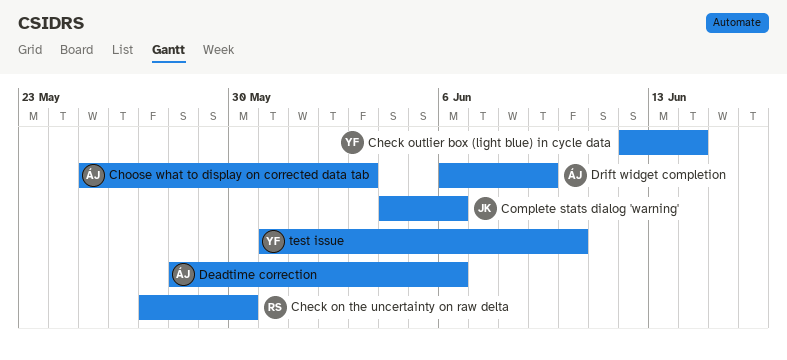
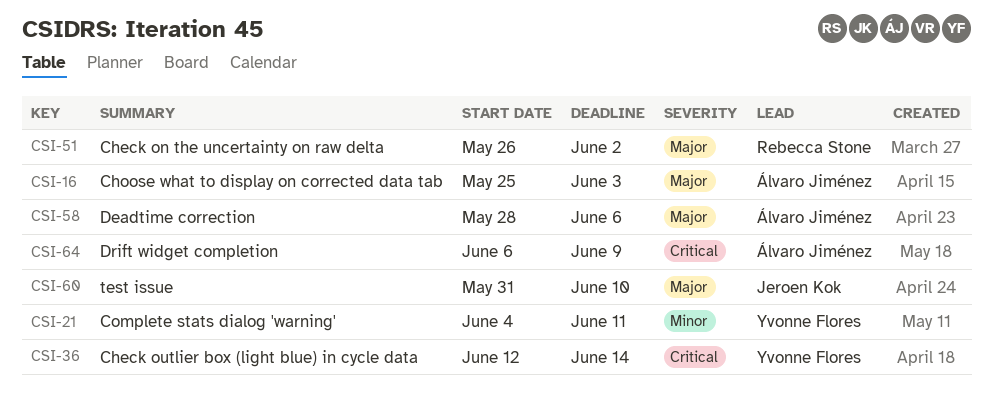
Check on the uncertainty on raw delta, start: May 27 -> May 26
Check on the uncertainty on raw delta, due: May 30 -> Jun 2
Complete stats dialog 'warning', owner: Jeroen Kok -> Yvonne Flores
Complete stats dialog 'warning', due: Jun 6 -> Jun 11
test issue, owner: Yvonne Flores -> Jeroen Kok

